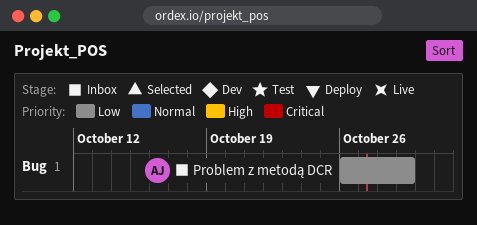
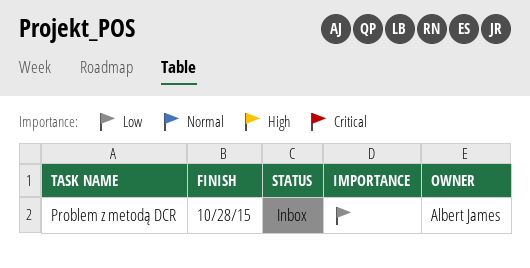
Problem z metodą DCR, due: Oct 29 -> Oct 28

